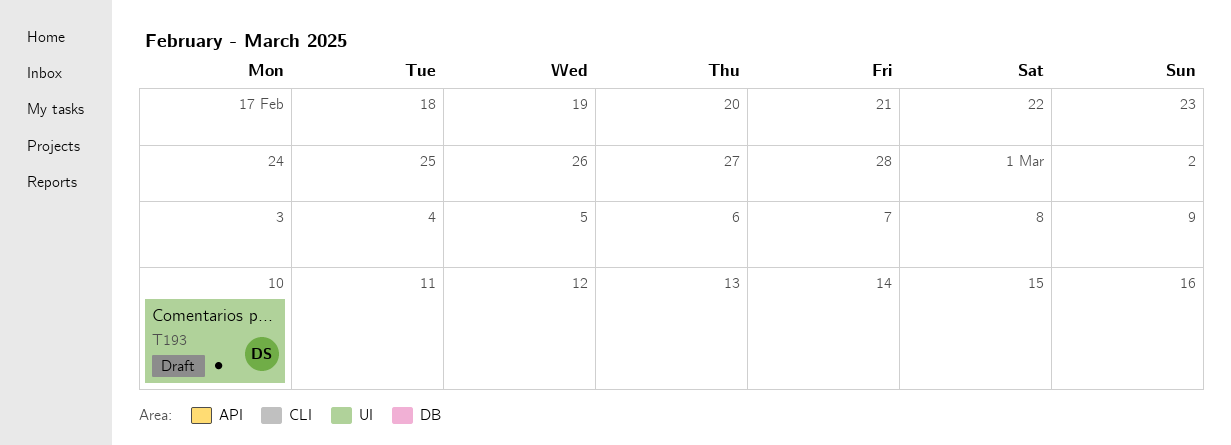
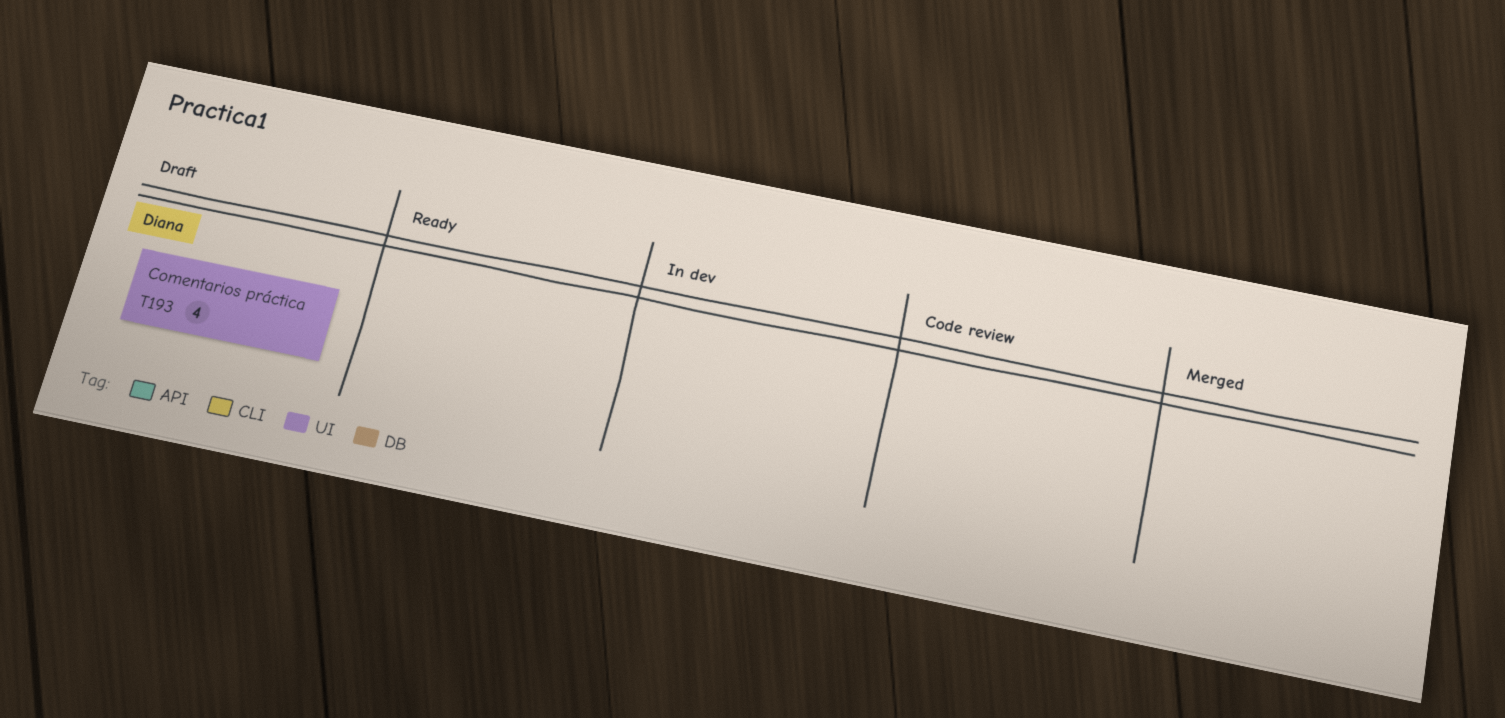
T193, estimate: 1 -> 4

